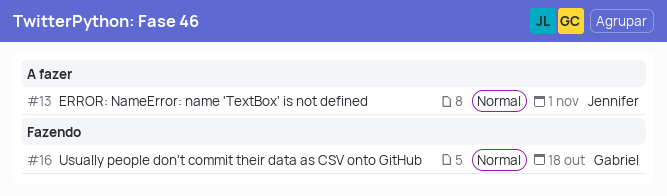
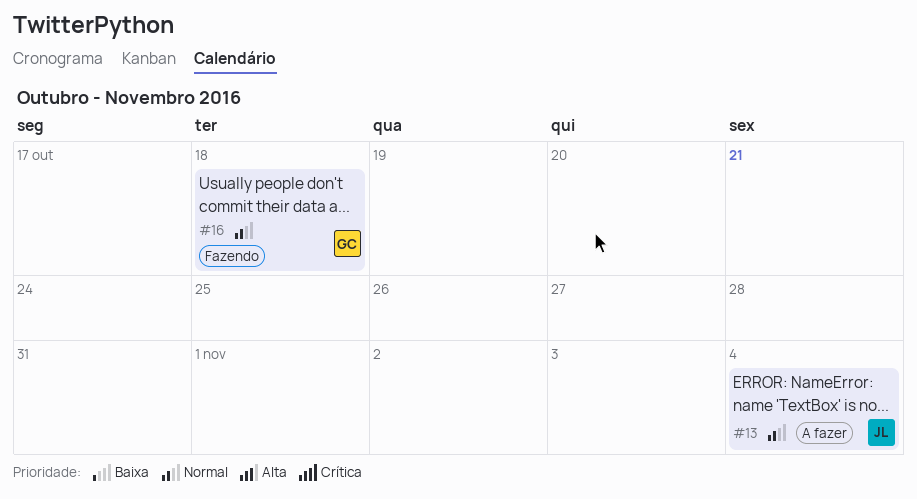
#13, due: Nov 1 -> Nov 4

